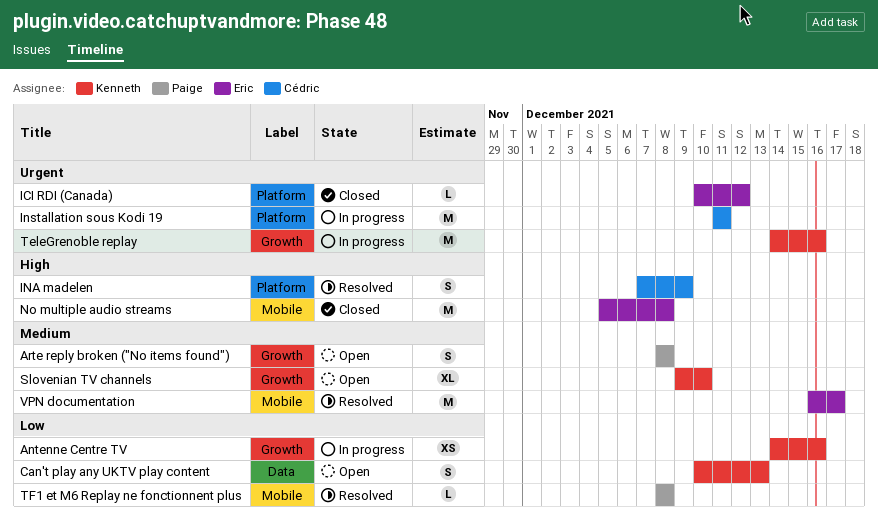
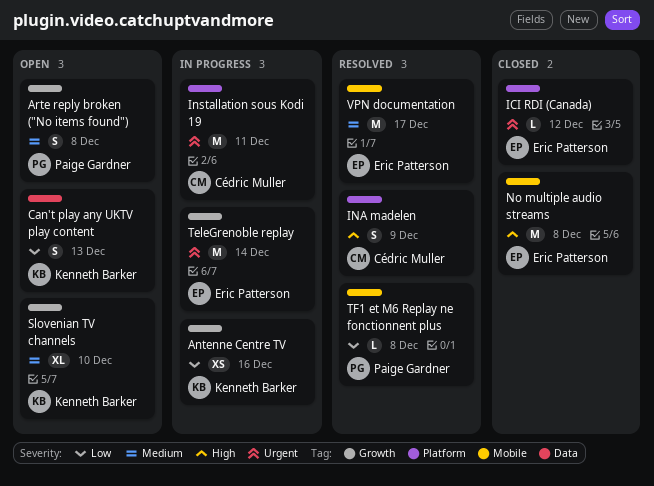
TeleGrenoble replay, owner: Kenneth Barker -> Eric Patterson
TeleGrenoble replay, due: Dec 16 -> Dec 14

